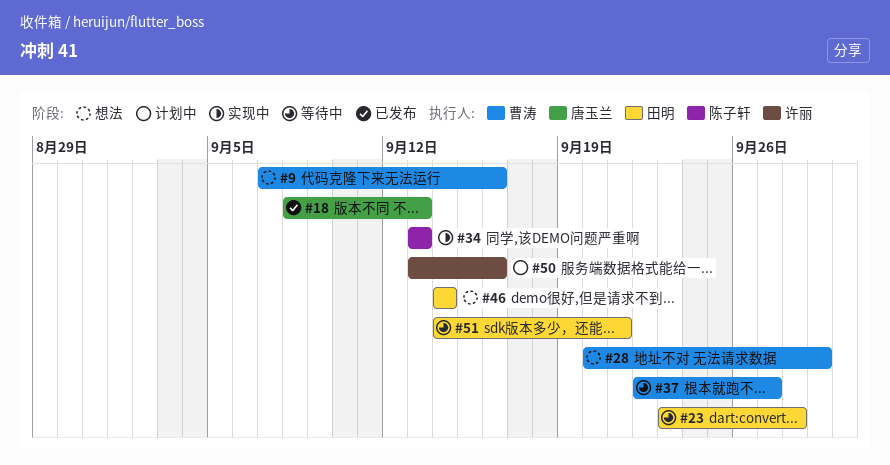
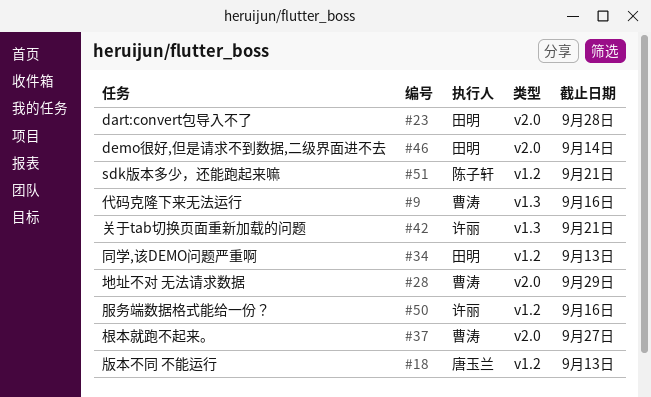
#34, owner: 陈子轩 -> 田明
#42: none -> present
#51, owner: 田明 -> 陈子轩

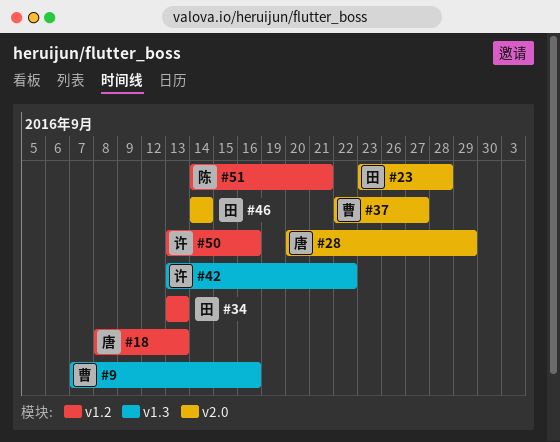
#28, owner: 曹涛 -> 唐玉兰
#42, due: Sep 21 -> Sep 22

